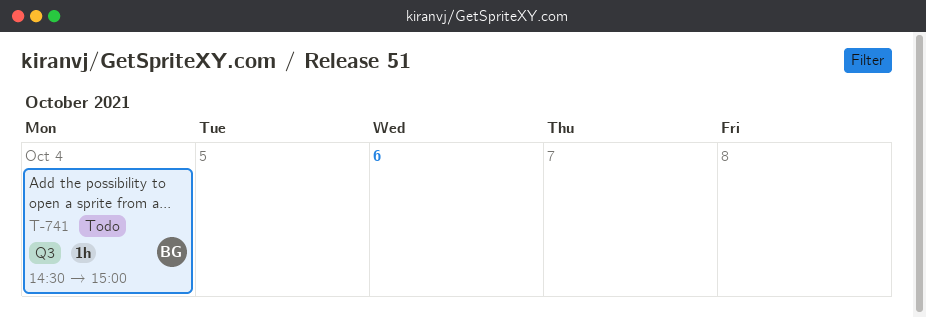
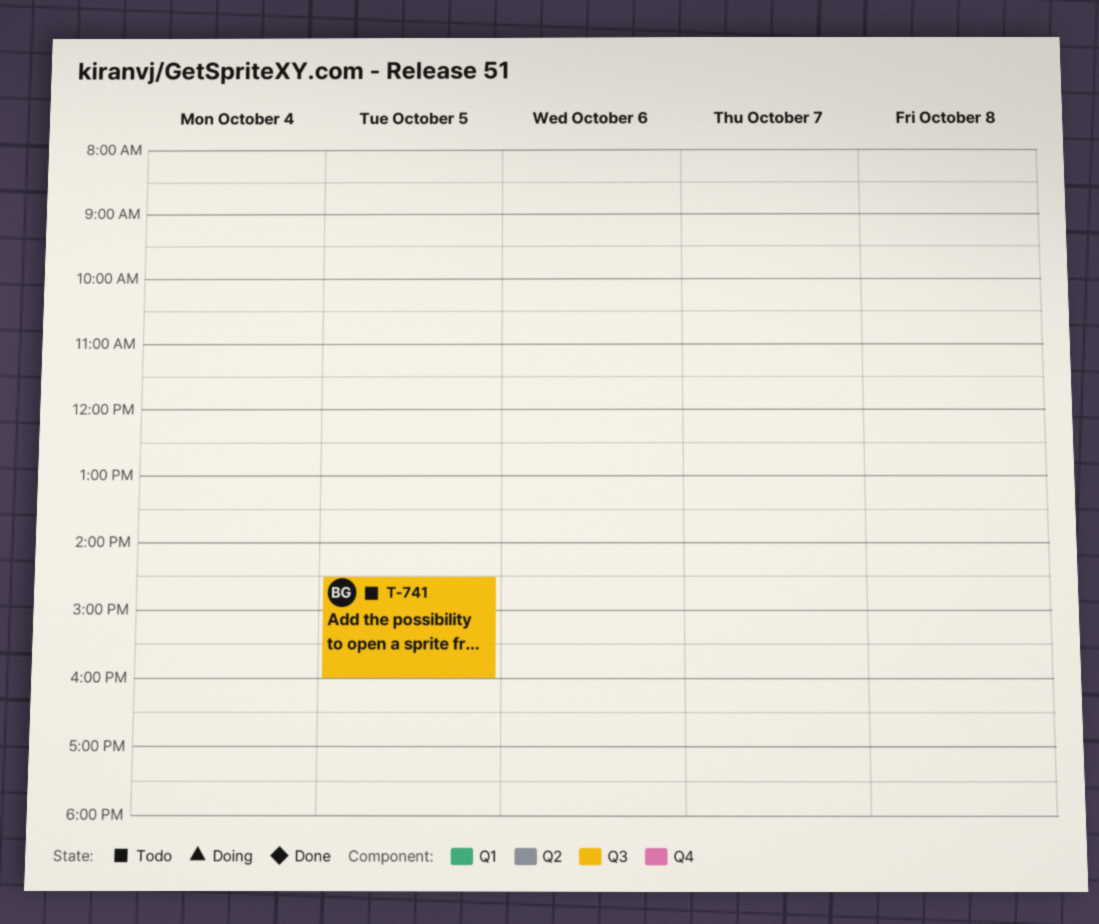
T-741, day: Oct 4 -> Oct 5
T-741, ends: 15:00 -> 16:00

